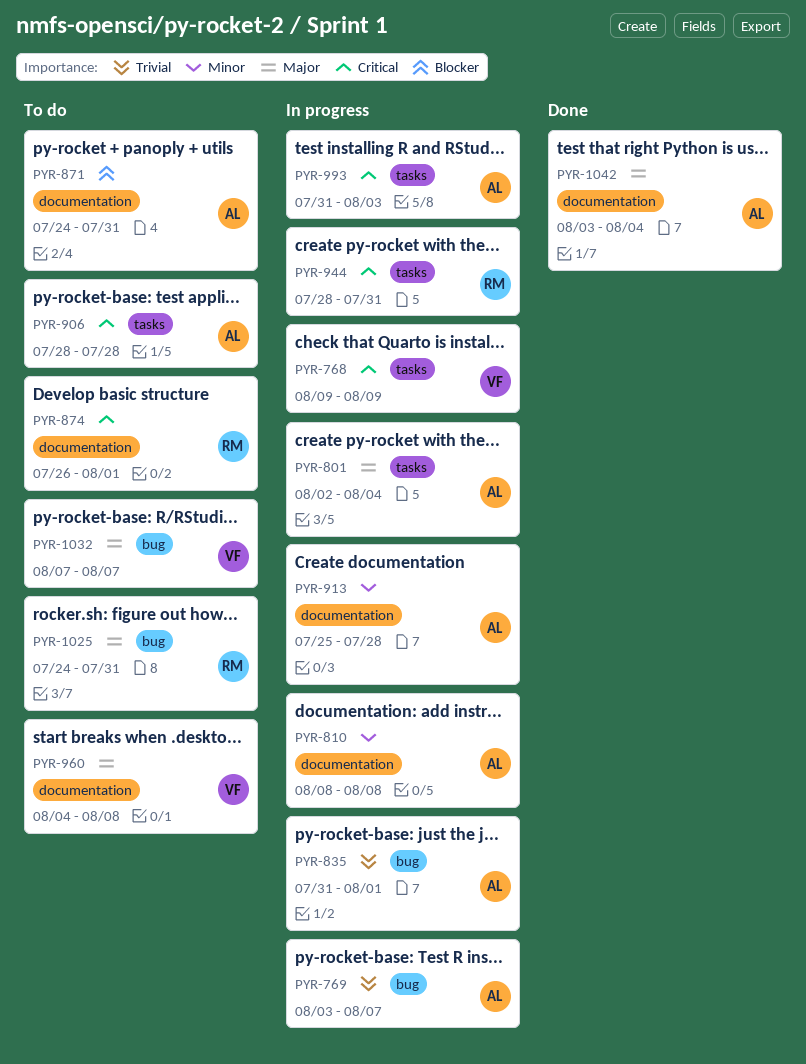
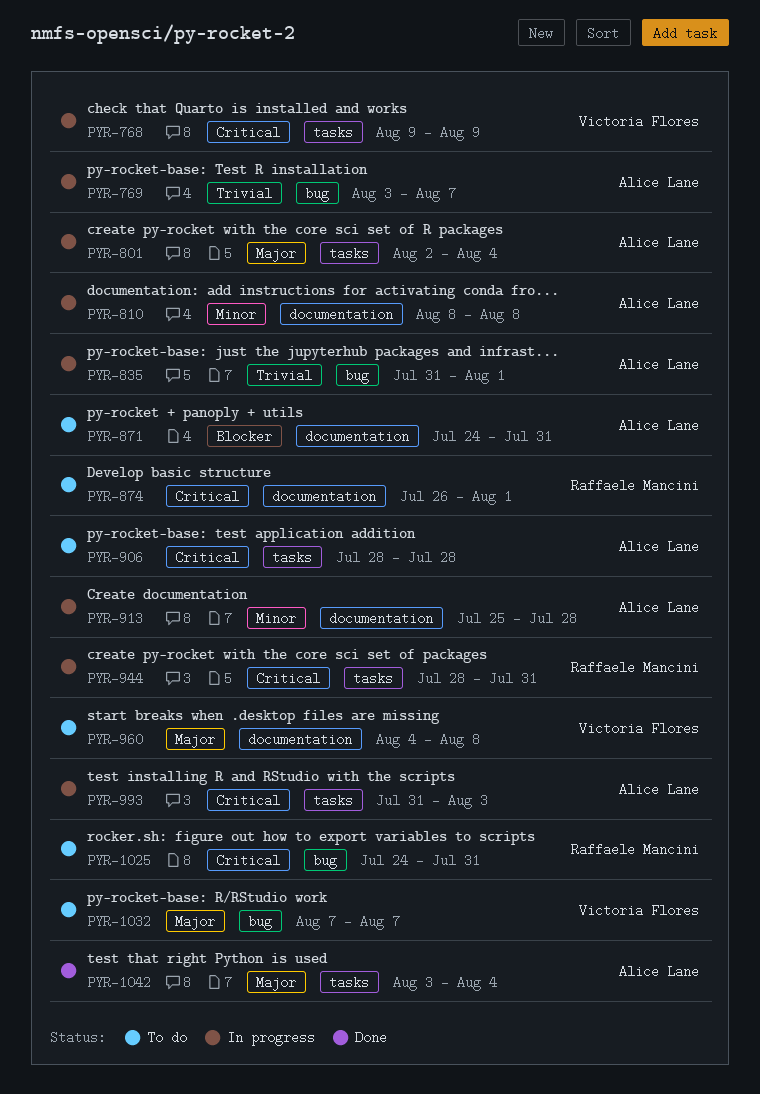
PYR-1025, priority: Major -> Critical
PYR-1042, label: documentation -> tasks

